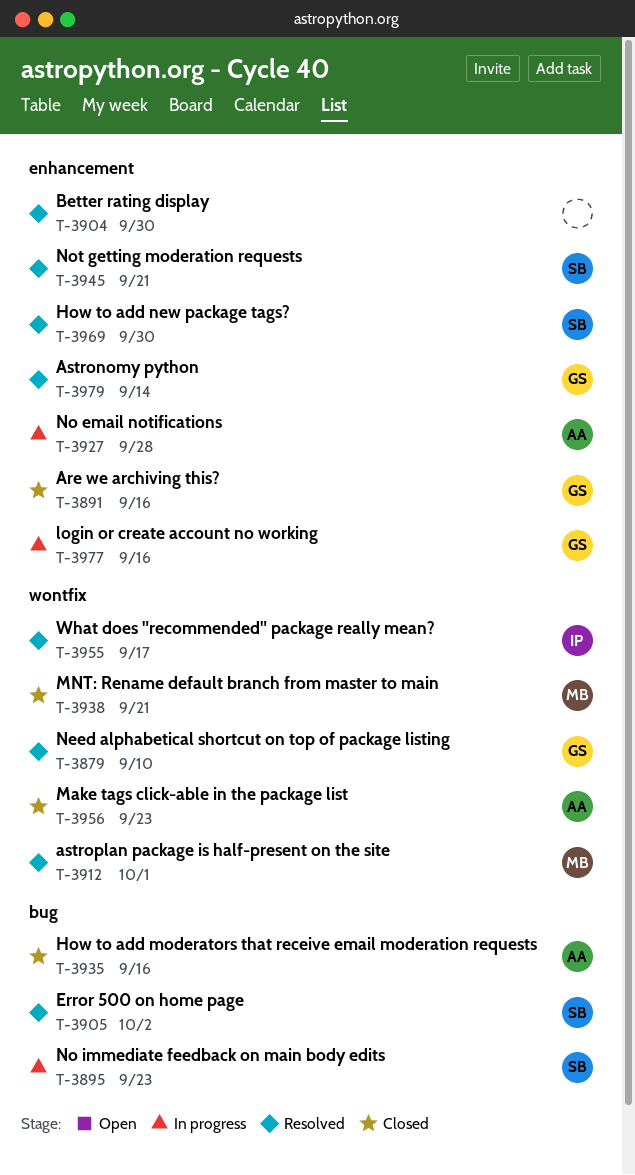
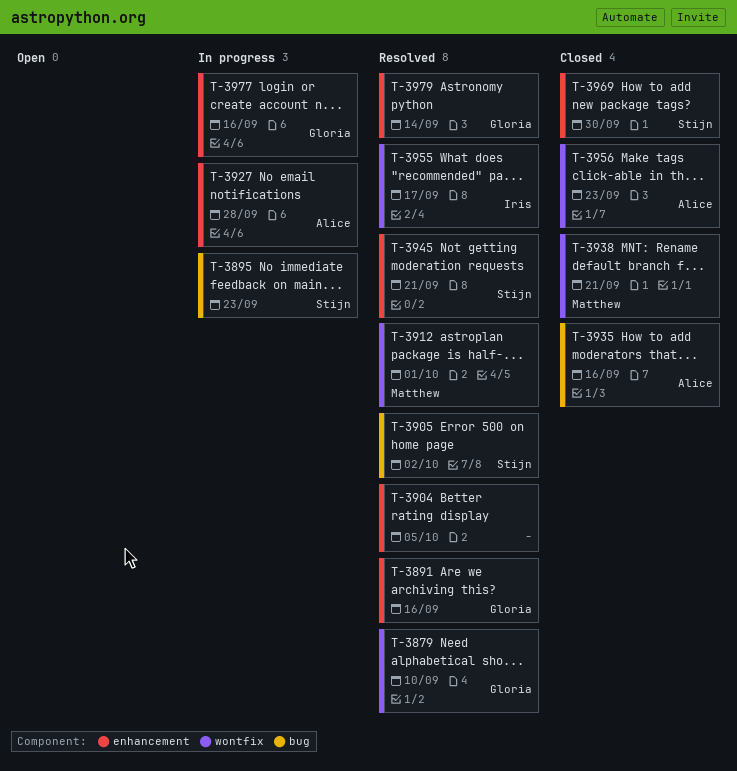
T-3891, status: Closed -> Resolved
T-3904, due: Sep 30 -> Oct 5
T-3969, status: Resolved -> Closed

